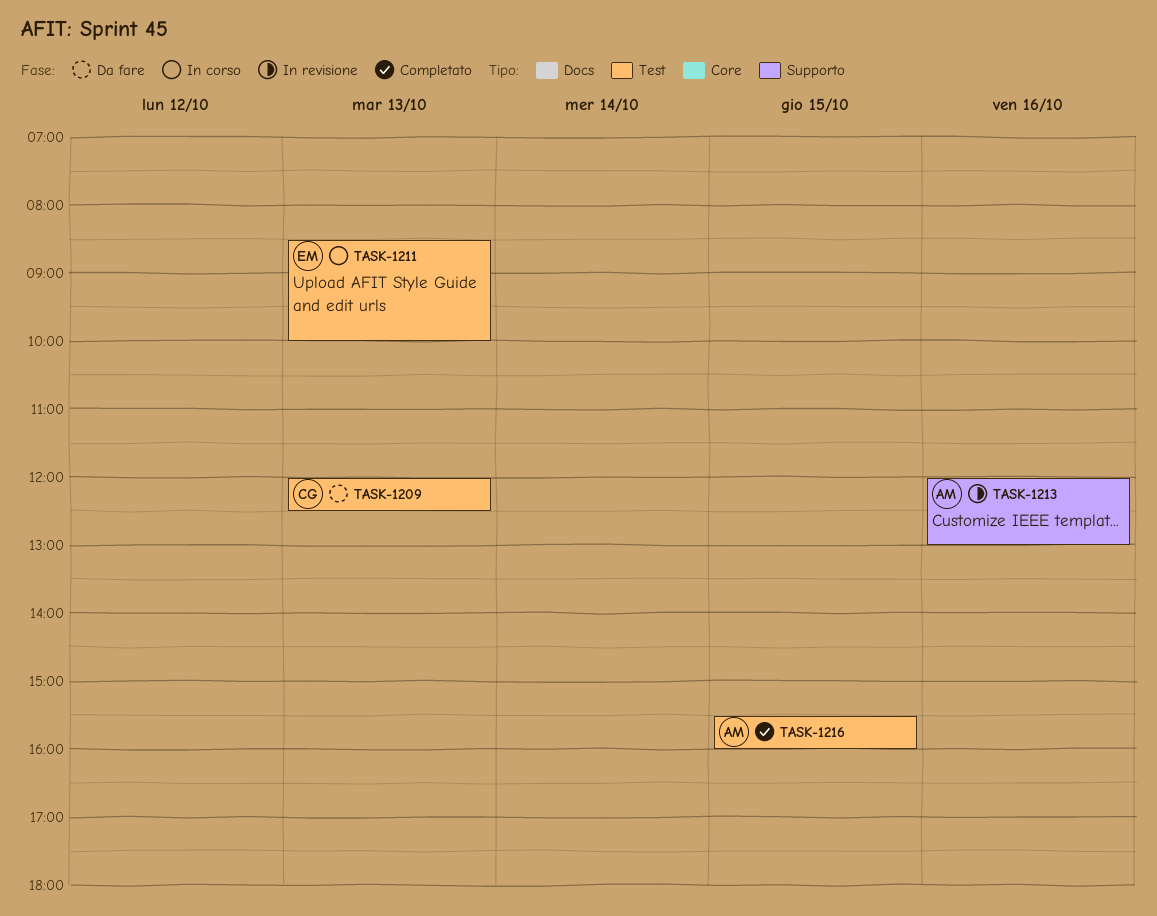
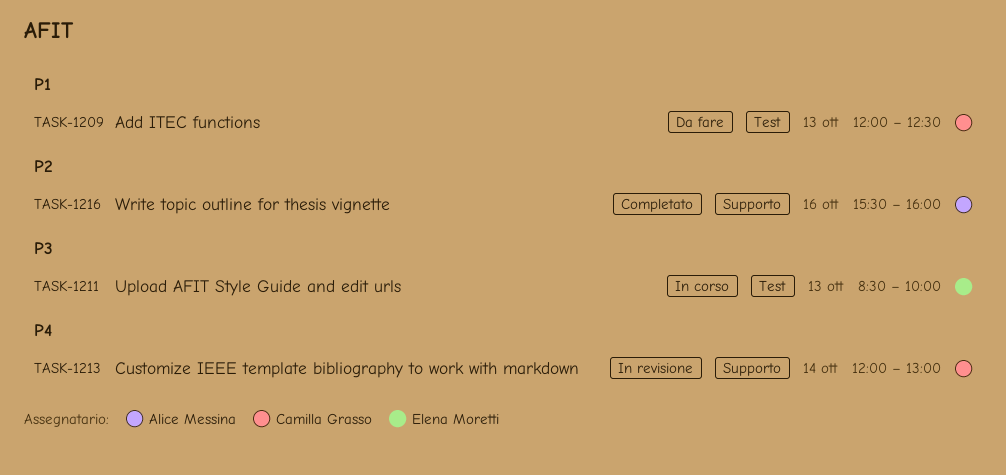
TASK-1213, owner: Alice Messina -> Camilla Grasso
TASK-1213, day: Oct 16 -> Oct 14
TASK-1216, label: Test -> Supporto
TASK-1216, day: Oct 15 -> Oct 16

